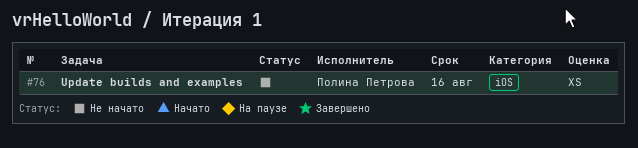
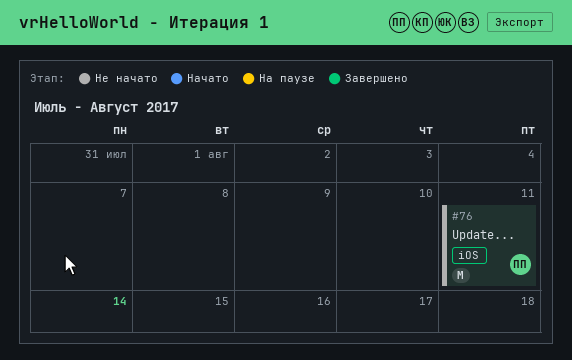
#76, estimate: XS -> M
#76, due: Aug 16 -> Aug 11

